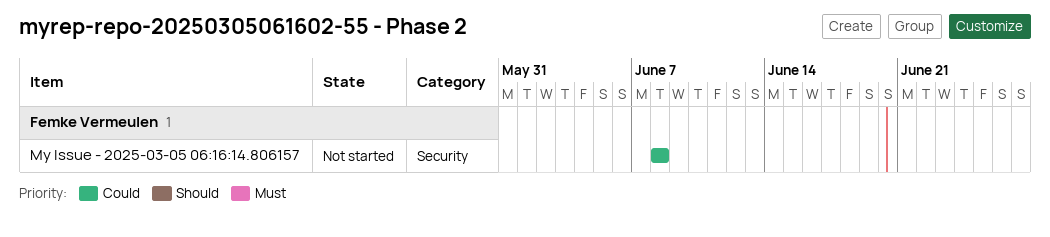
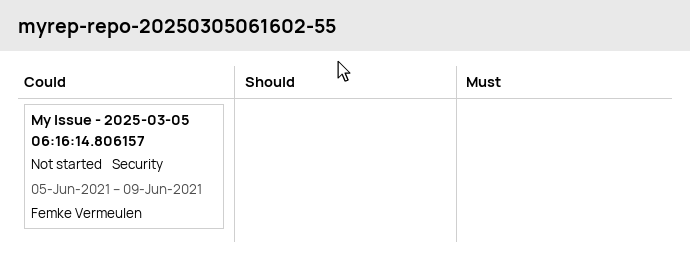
My Issue - 2025-03-05 06:16:14.806157, start: Jun 8 -> Jun 5
My Issue - 2025-03-05 06:16:14.806157, due: Jun 8 -> Jun 9

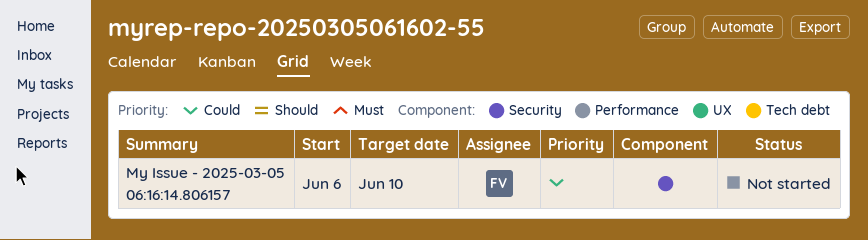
My Issue - 2025-03-05 06:16:14.806157, start: Jun 5 -> Jun 6
My Issue - 2025-03-05 06:16:14.806157, due: Jun 9 -> Jun 10

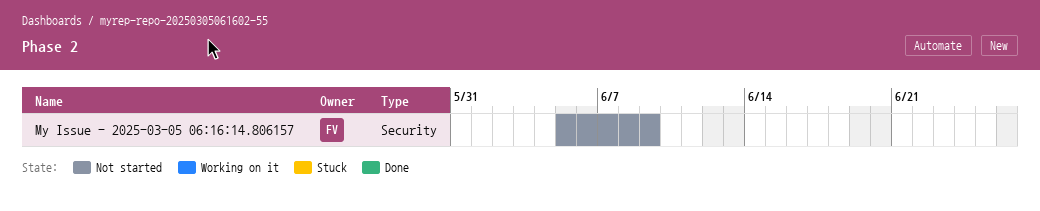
My Issue - 2025-03-05 06:16:14.806157, start: Jun 6 -> Jun 5
My Issue - 2025-03-05 06:16:14.806157, due: Jun 10 -> Jun 9

